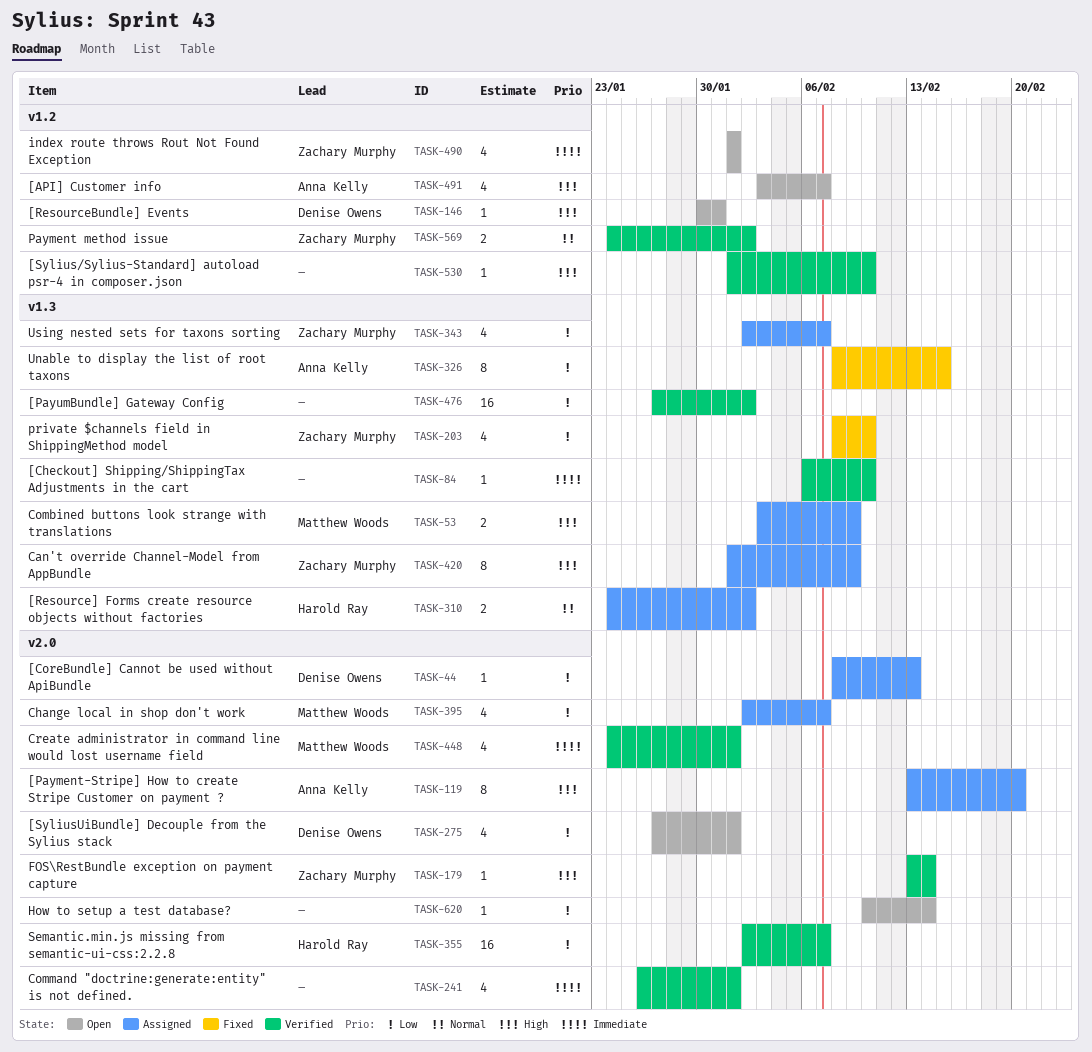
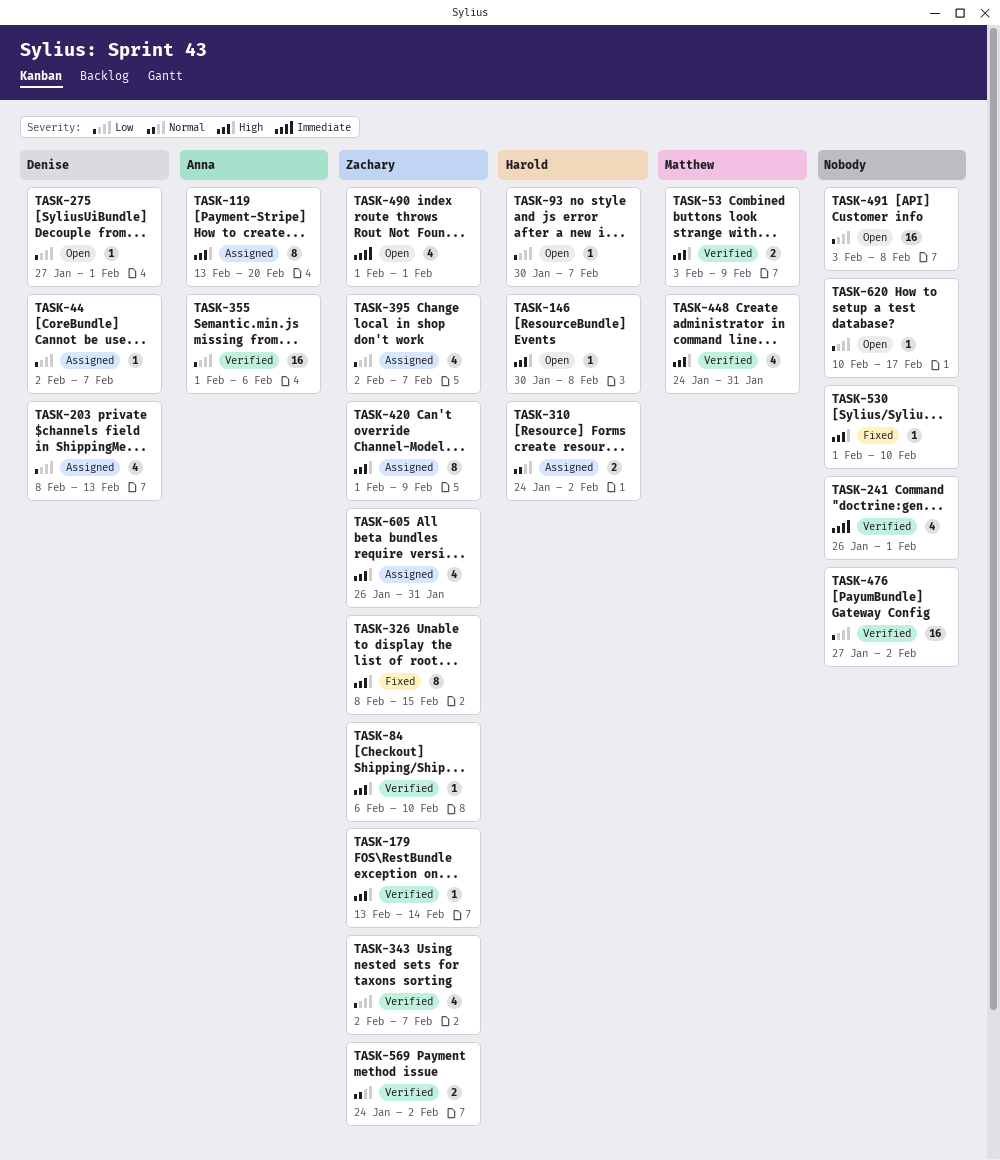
TASK-44, start: Feb 8 -> Feb 2
TASK-44, due: Feb 13 -> Feb 7
TASK-53, status: Assigned -> Verified
TASK-84, owner: none -> Zachary Murphy
TASK-84, priority: Immediate -> High
TASK-93: none -> present
TASK-146, owner: Denise Owens -> Harold Ray
TASK-146, due: Jan 31 -> Feb 8
TASK-203, status: Fixed -> Assigned
TASK-203, owner: Zachary Murphy -> Denise Owens
TASK-203, due: Feb 10 -> Feb 13
TASK-275, estimate: 4 -> 1
TASK-326, owner: Anna Kelly -> Zachary Murphy
TASK-326, priority: Low -> High
TASK-343, status: Assigned -> Verified
TASK-355, owner: Harold Ray -> Anna Kelly
TASK-355, start: Feb 2 -> Feb 1
TASK-355, due: Feb 7 -> Feb 6
TASK-395, owner: Matthew Woods -> Zachary Murphy
TASK-448, priority: Immediate -> High
TASK-448, due: Feb 1 -> Jan 31
TASK-491, owner: Anna Kelly -> none
TASK-491, priority: High -> Low
TASK-491, estimate: 4 -> 16
TASK-491, due: Feb 7 -> Feb 8
TASK-530, status: Verified -> Fixed
TASK-605: none -> present
TASK-620, due: Feb 14 -> Feb 17

